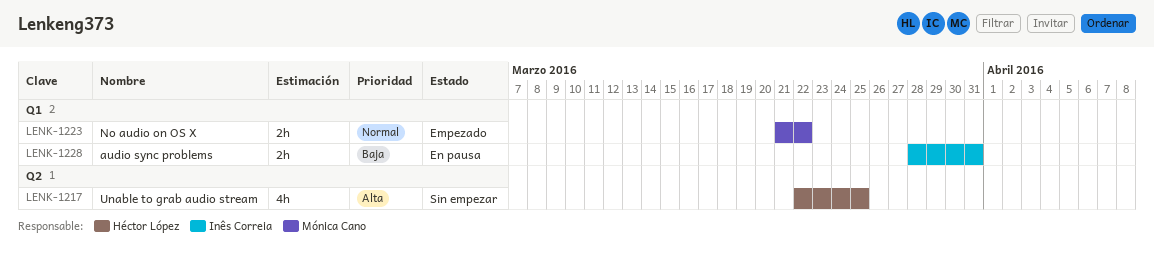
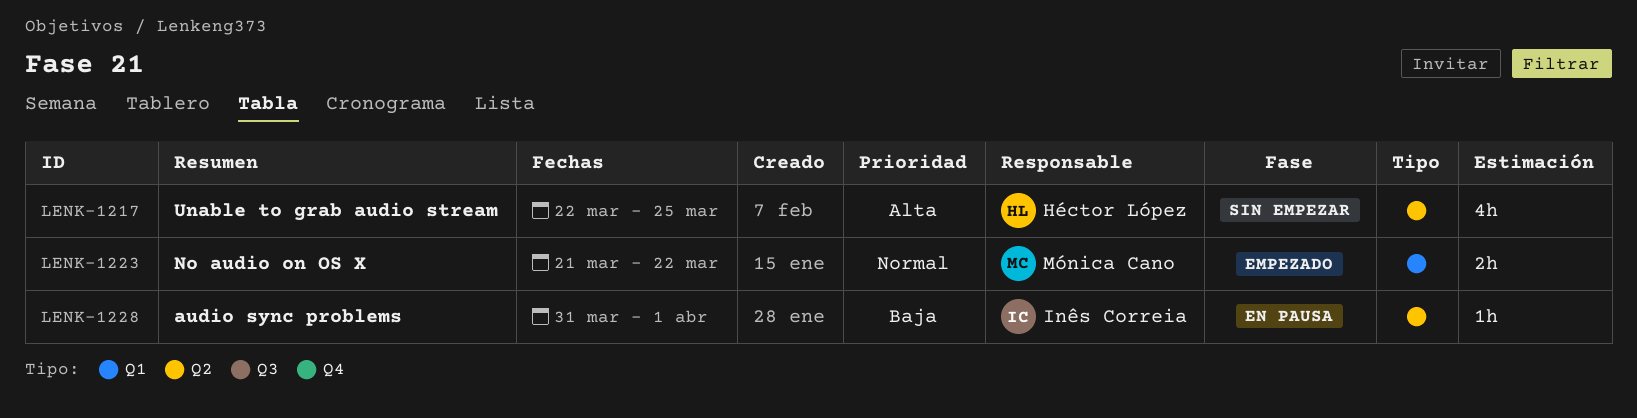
LENK-1228, label: Q1 -> Q2
LENK-1228, estimate: 2h -> 1h
LENK-1228, start: Mar 28 -> Mar 31
LENK-1228, due: Mar 31 -> Apr 1

